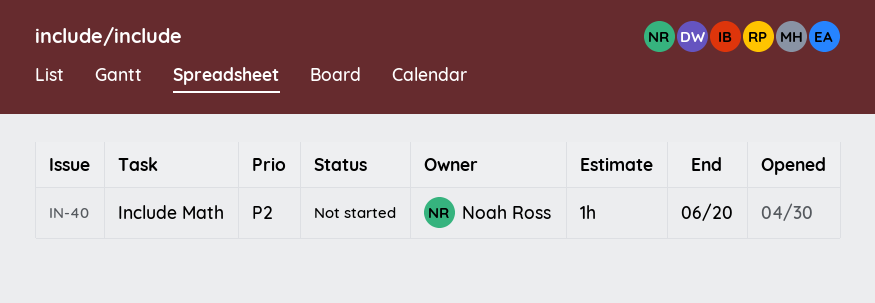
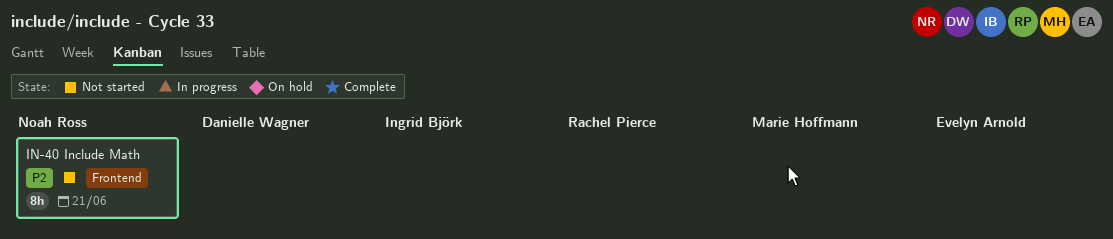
IN-40, estimate: 1h -> 8h
IN-40, due: Jun 20 -> Jun 21

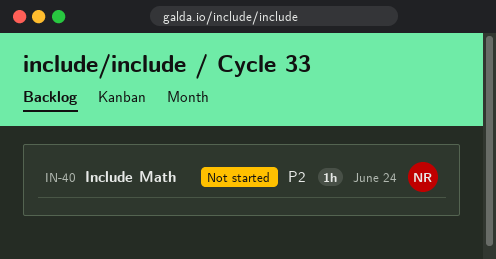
IN-40, estimate: 8h -> 1h
IN-40, due: Jun 21 -> Jun 24

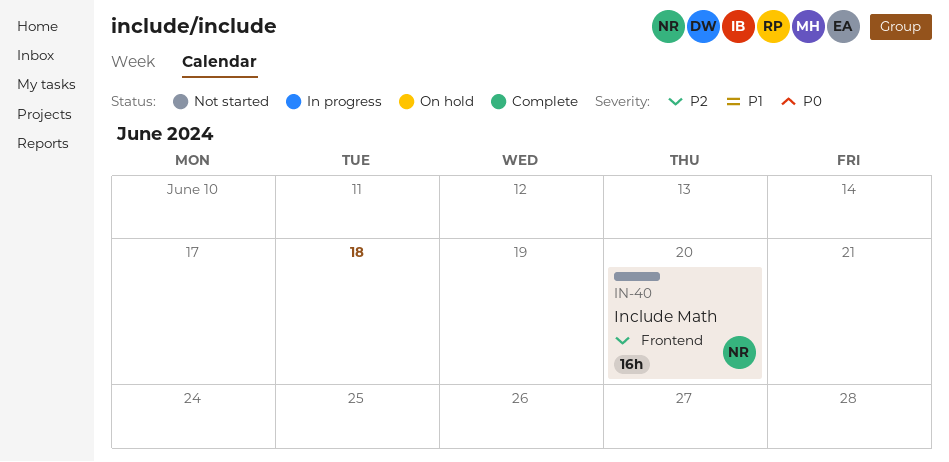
IN-40, estimate: 1h -> 16h
IN-40, due: Jun 24 -> Jun 20

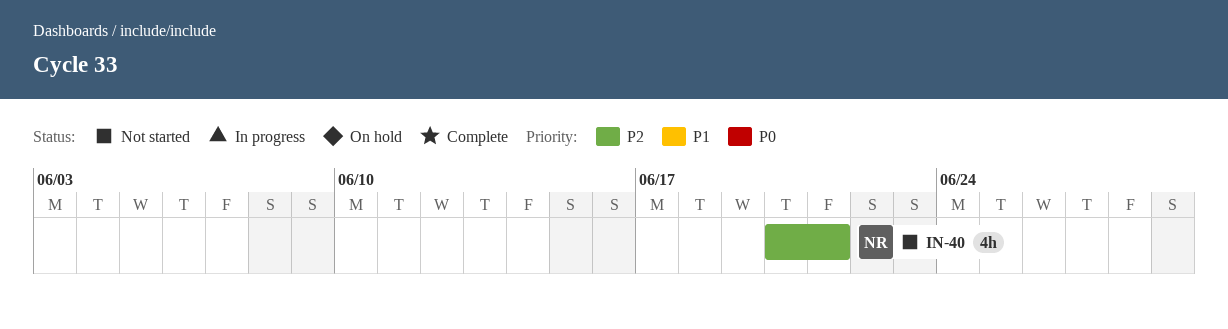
IN-40, estimate: 16h -> 4h
IN-40, due: Jun 20 -> Jun 21

